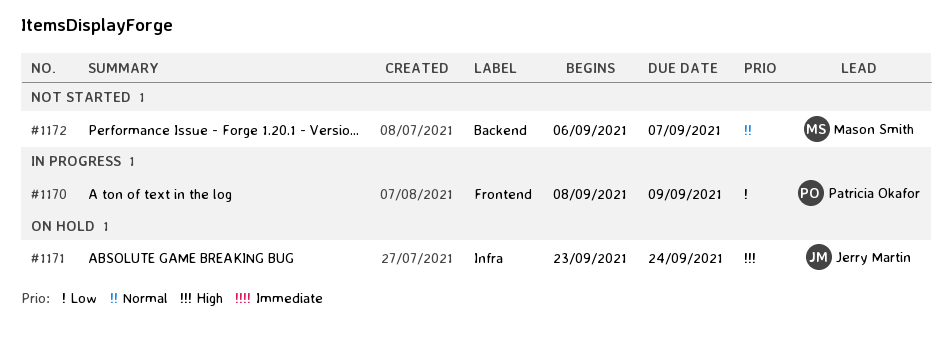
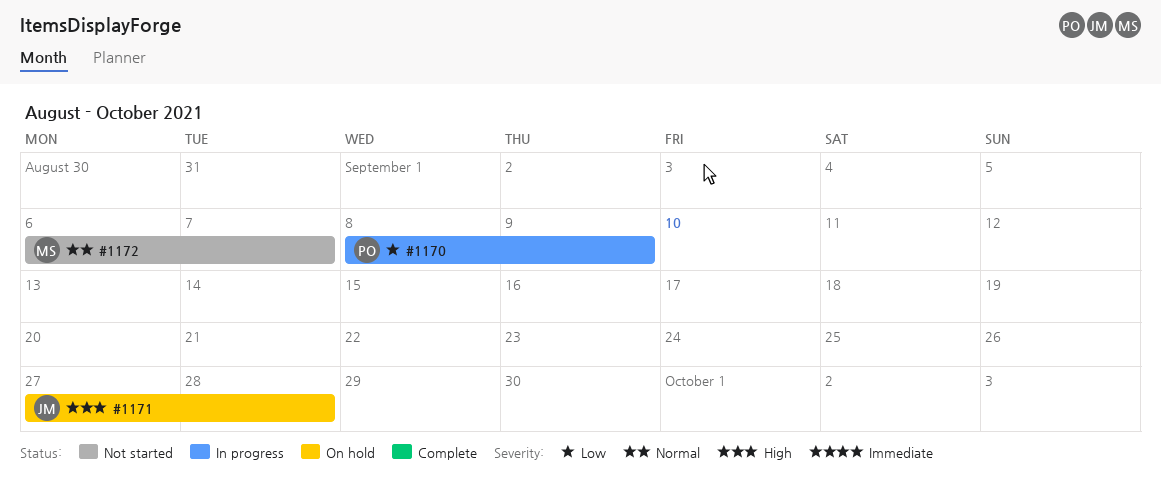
#1171, start: Sep 23 -> Sep 27
#1171, due: Sep 24 -> Sep 28

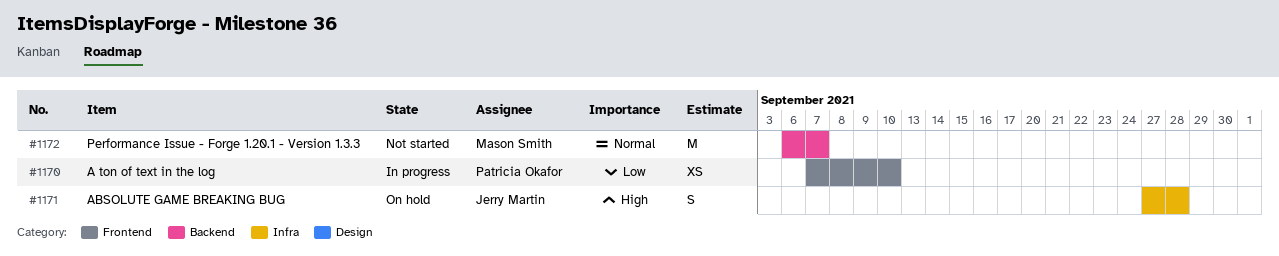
#1170, start: Sep 8 -> Sep 7
#1170, due: Sep 9 -> Sep 10

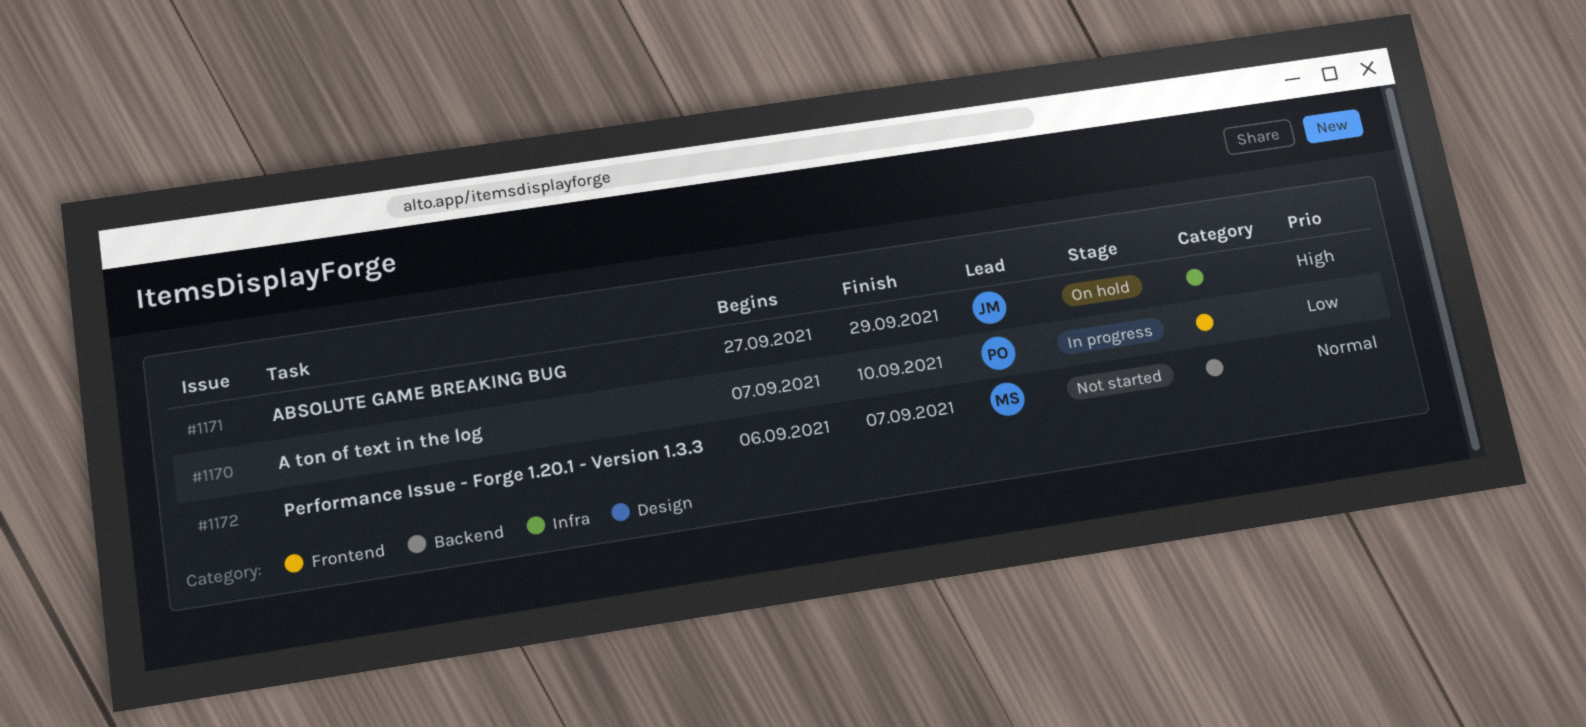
#1171, due: Sep 28 -> Sep 29

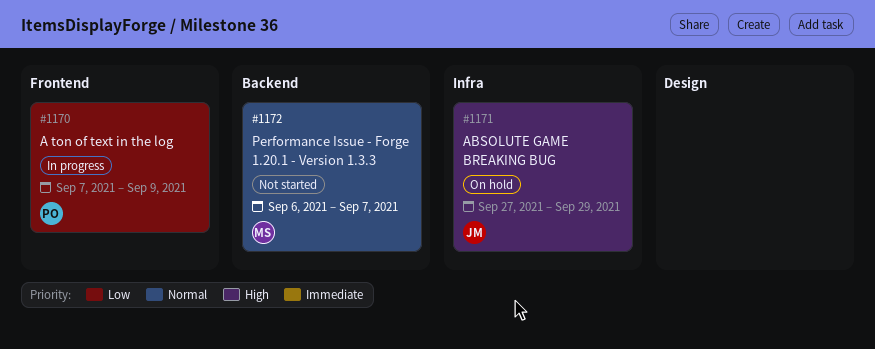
#1170, due: Sep 10 -> Sep 9

